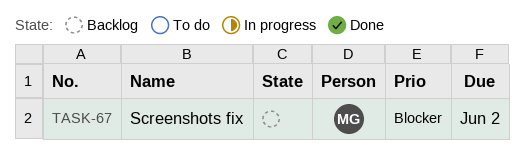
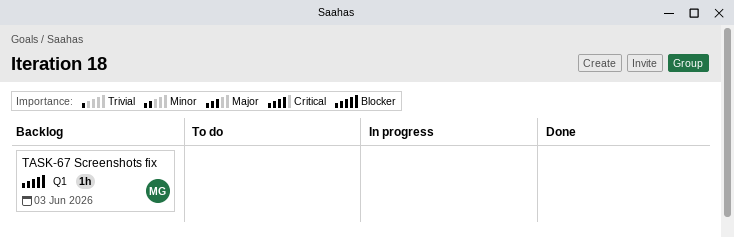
TASK-67, due: Jun 2 -> Jun 3

